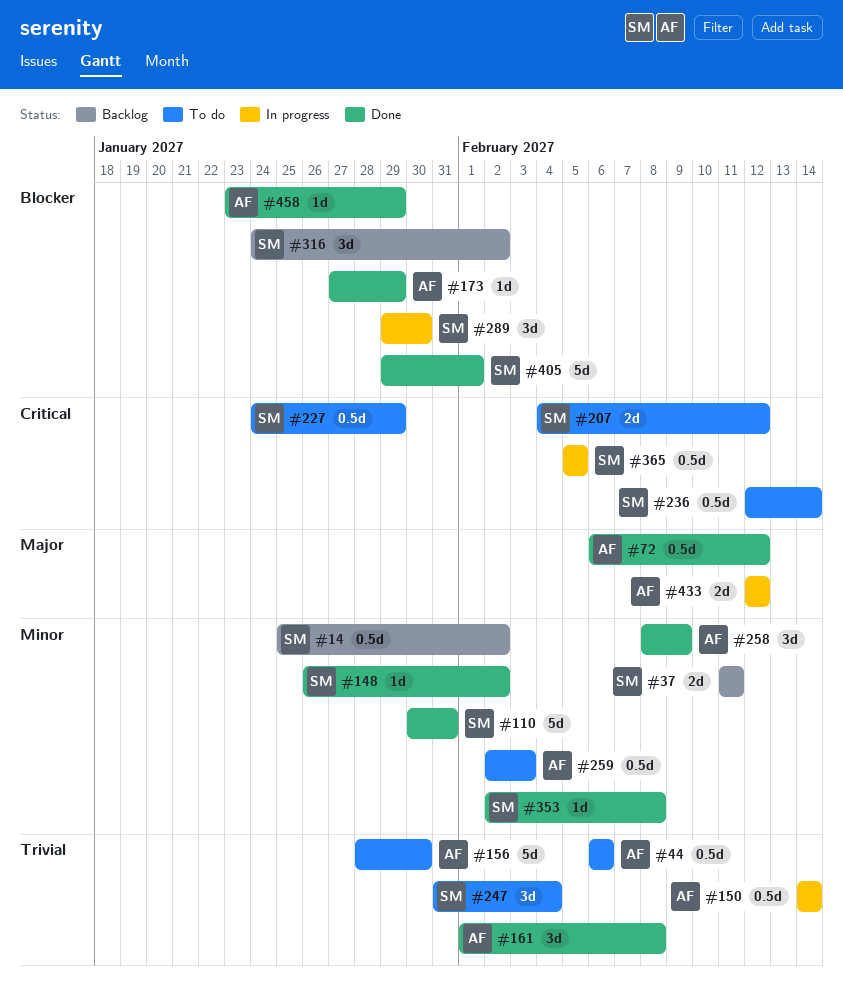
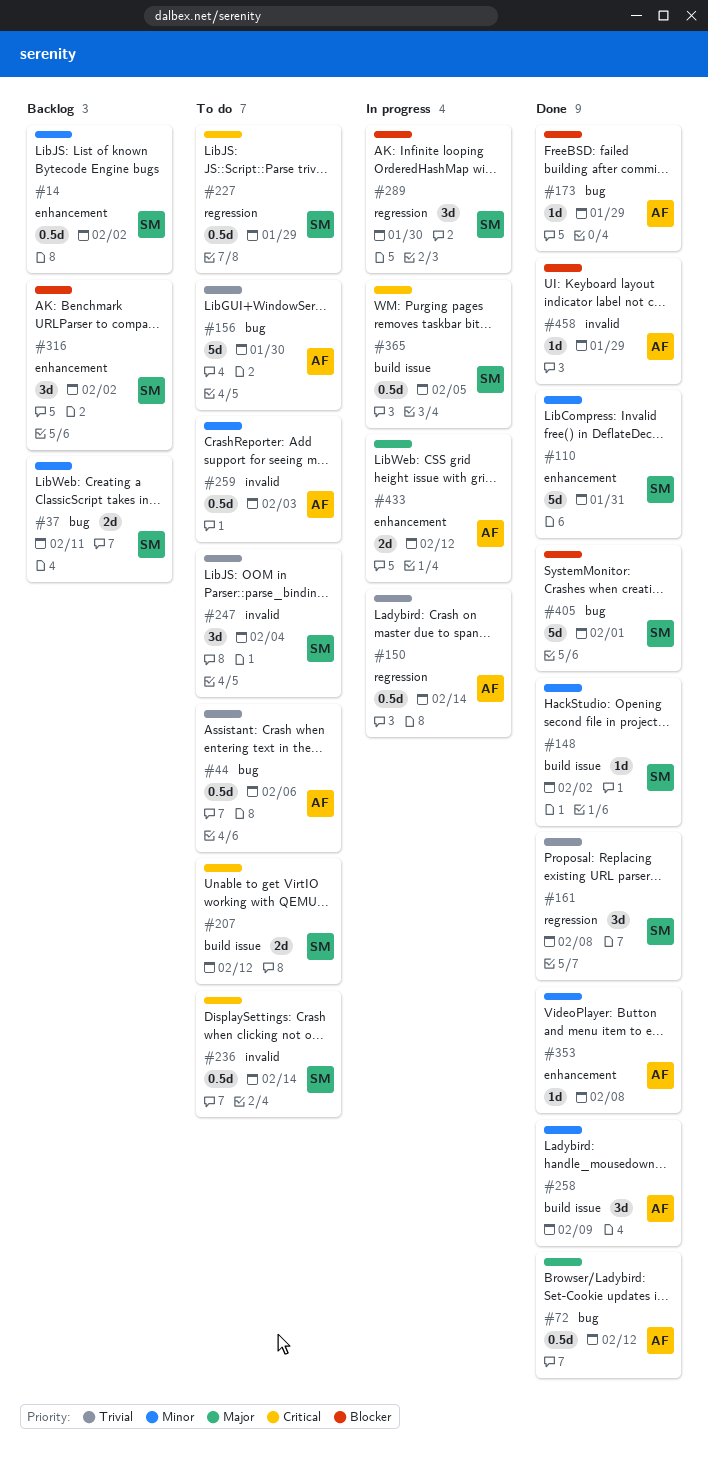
#161, owner: AF -> SM
#353, owner: SM -> AF

